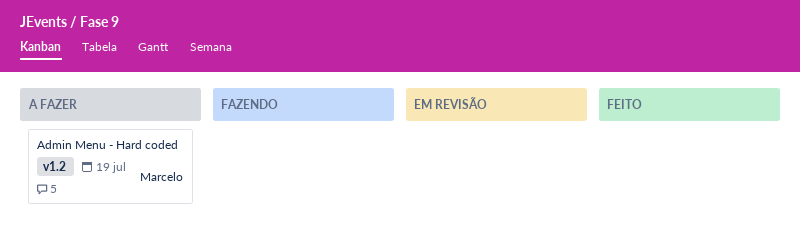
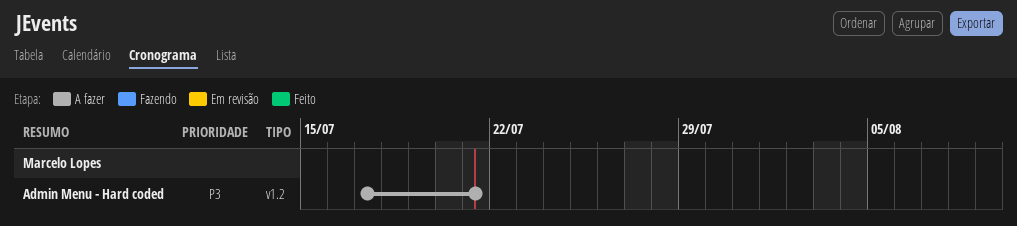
Admin Menu - Hard coded, due: Jul 19 -> Jul 21

